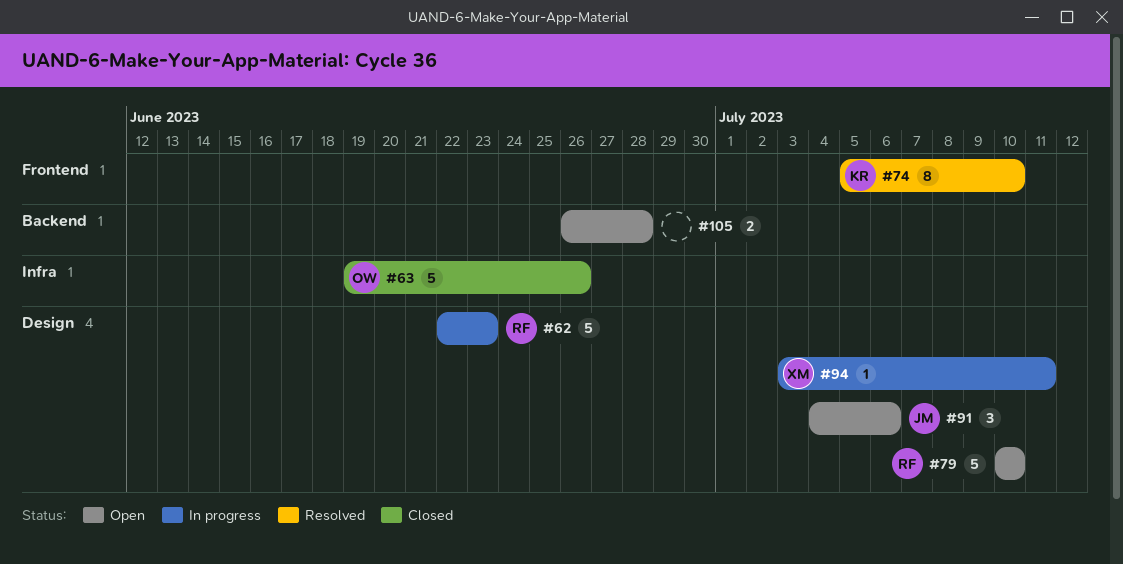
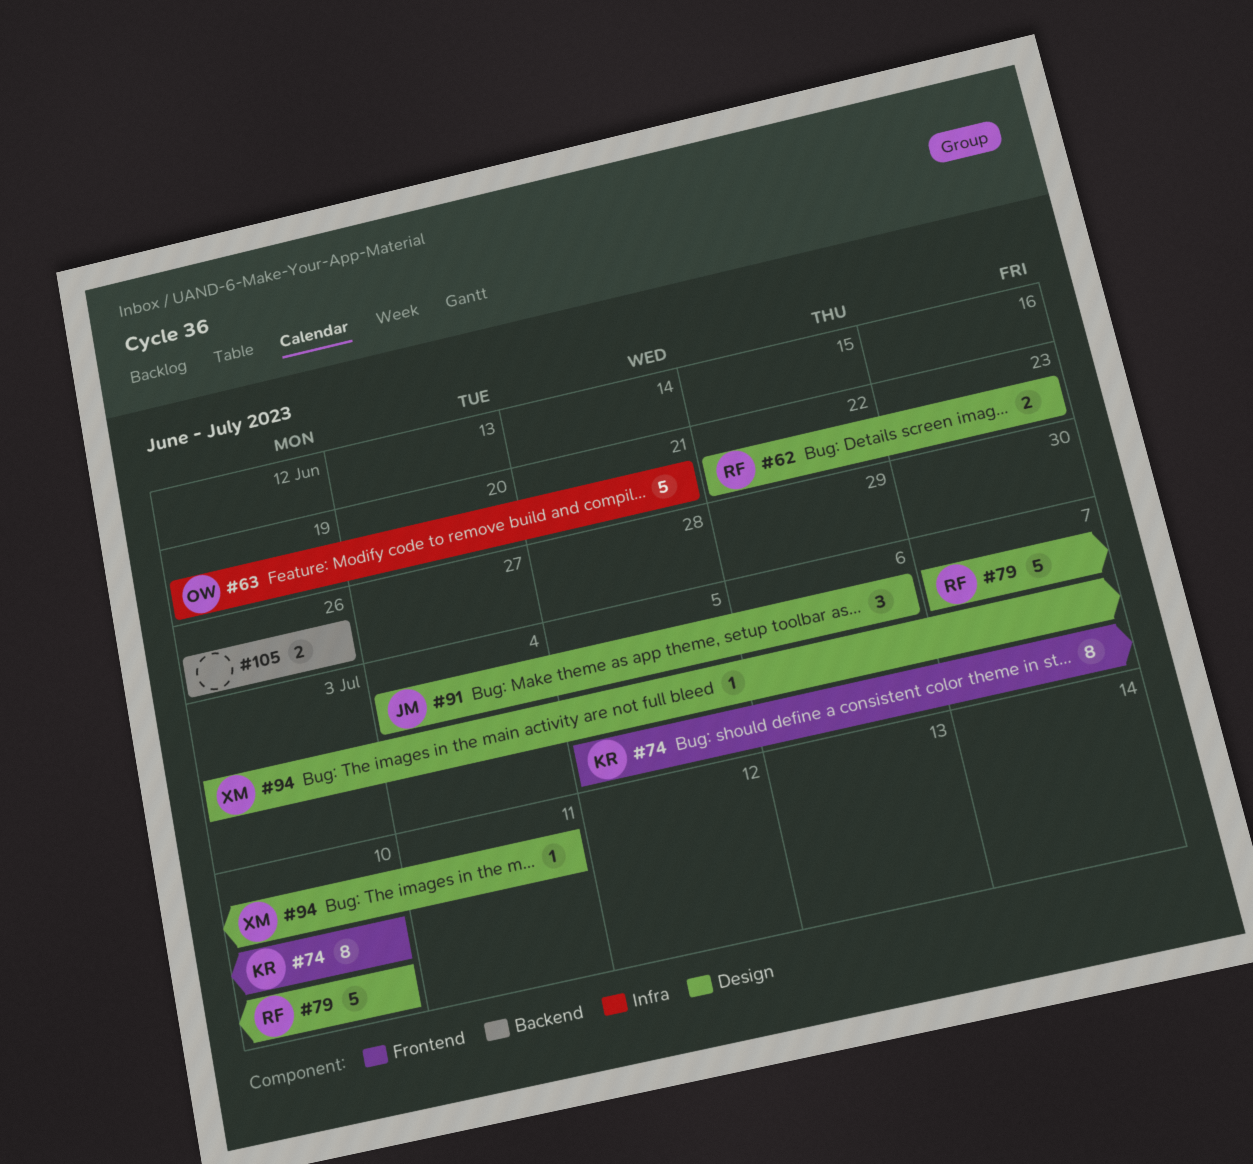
#62, estimate: 5 -> 2
#63, due: Jun 26 -> Jun 21
#79, start: Jul 10 -> Jul 7
#105, due: Jun 28 -> Jun 26

